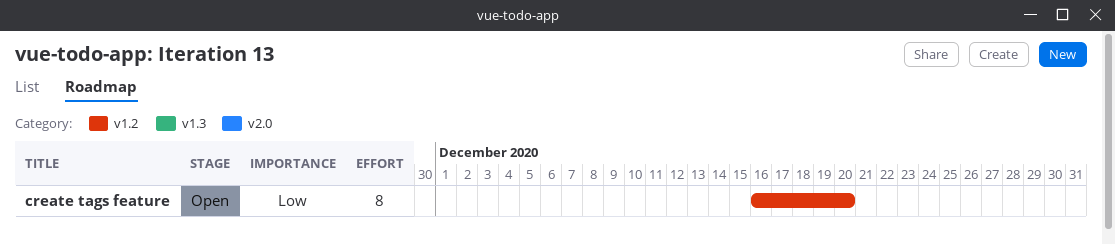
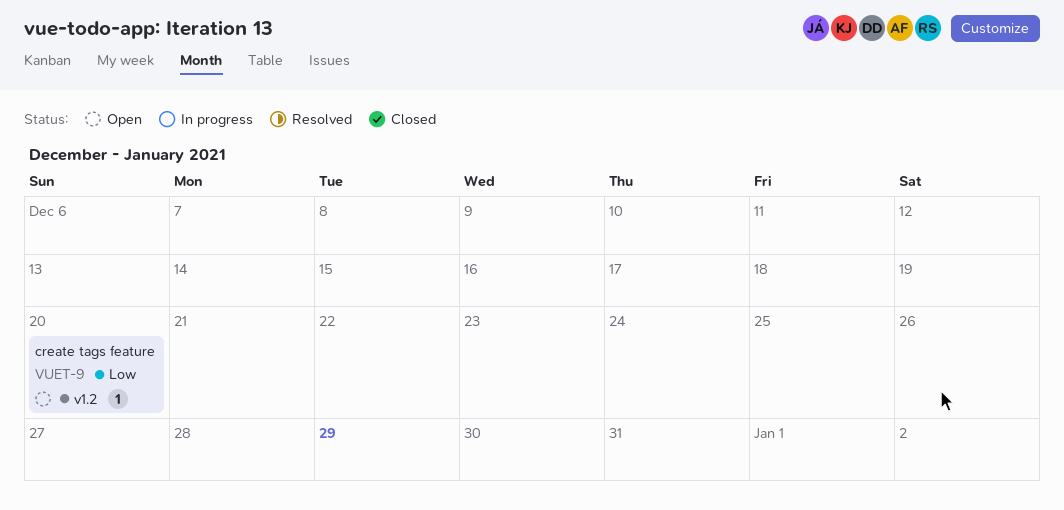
create tags feature, estimate: 8 -> 1

